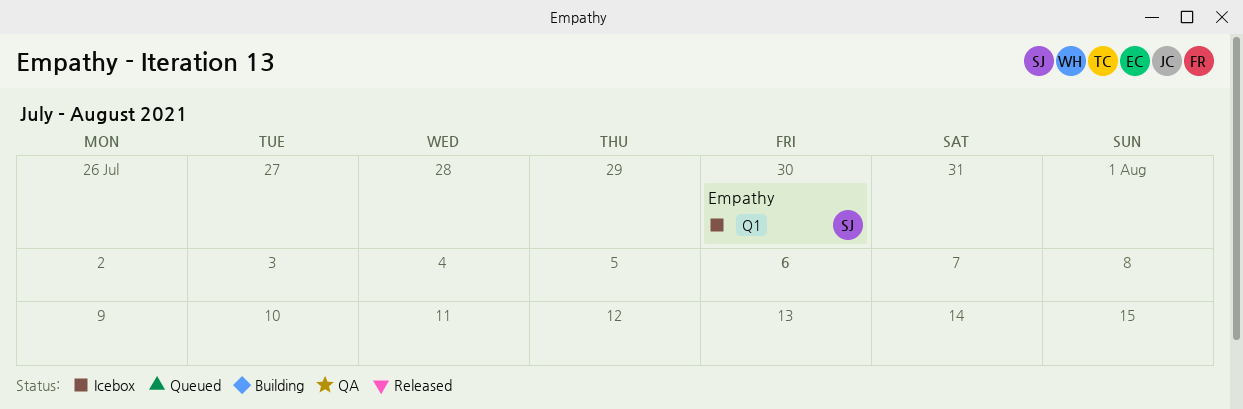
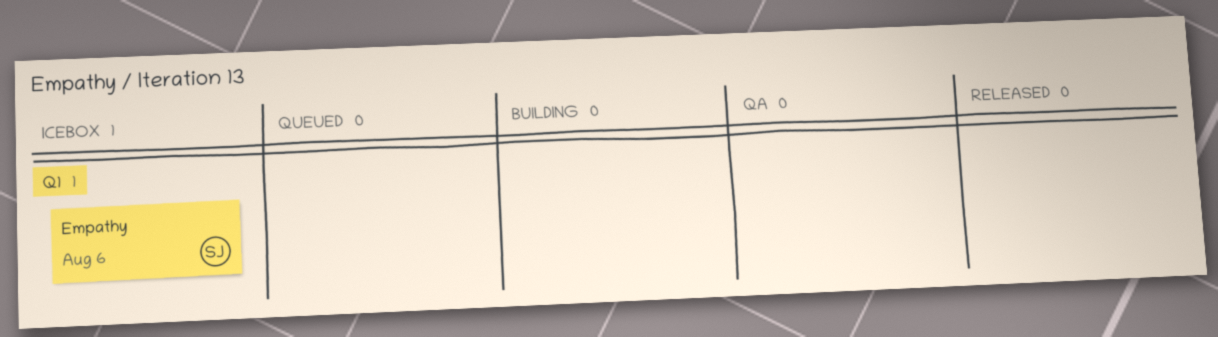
Empathy, due: Jul 30 -> Aug 6

